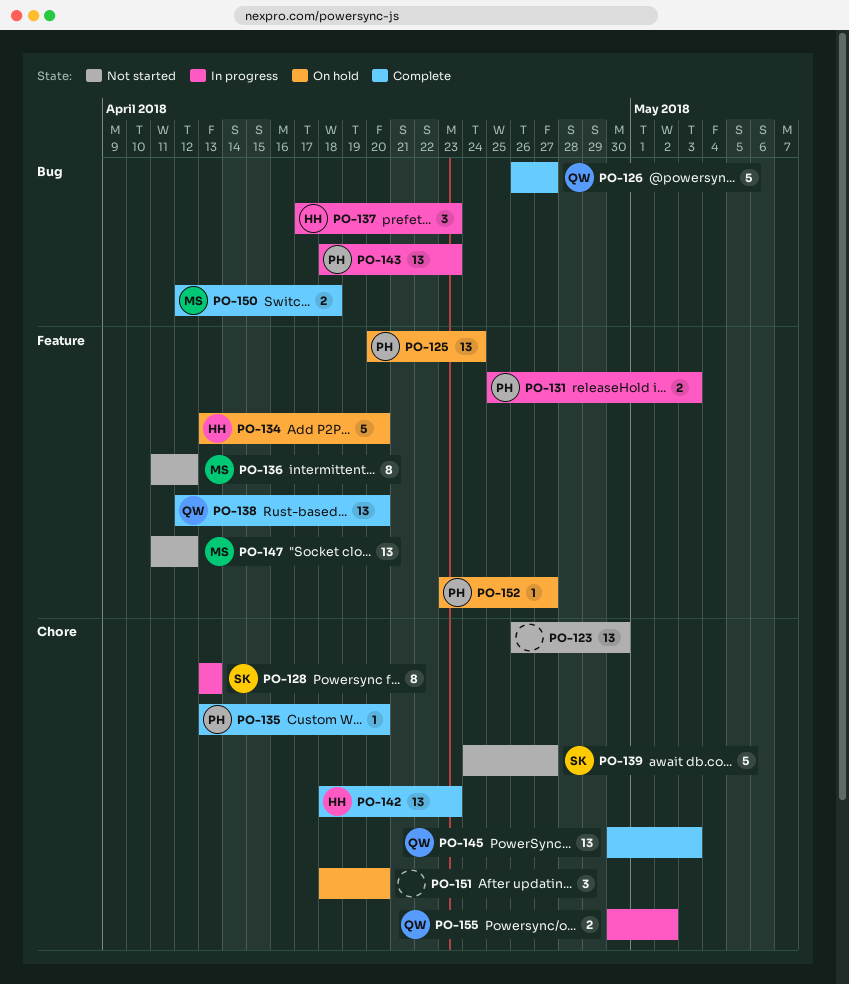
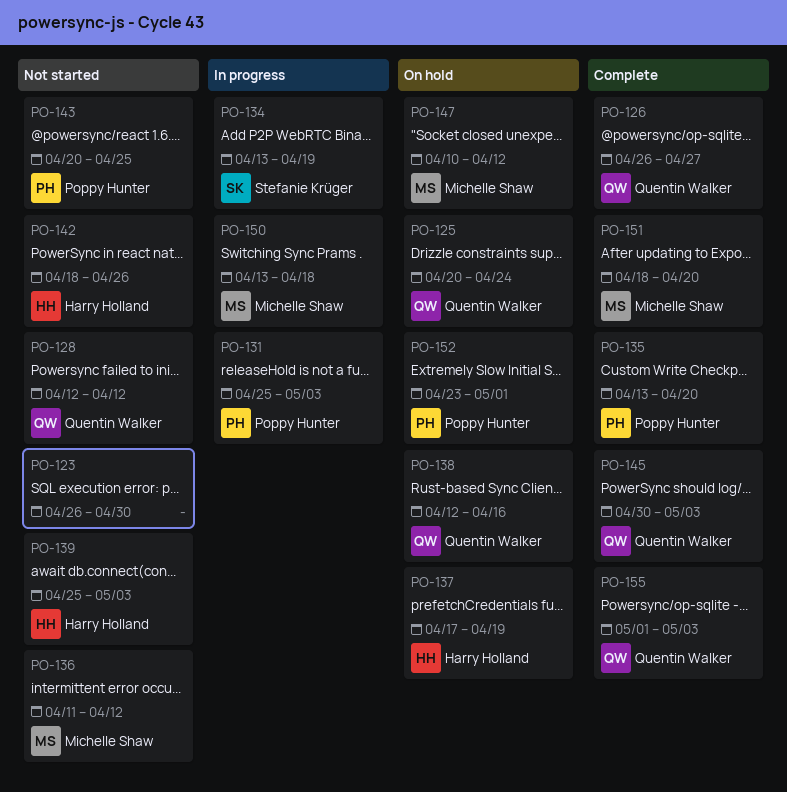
PO-125, owner: Poppy Hunter -> Quentin Walker
PO-128, status: In progress -> Not started
PO-128, owner: Stefanie Krüger -> Quentin Walker
PO-128, start: Apr 13 -> Apr 12
PO-128, due: Apr 13 -> Apr 12
PO-134, status: On hold -> In progress
PO-134, owner: Harry Holland -> Stefanie Krüger
PO-134, due: Apr 20 -> Apr 19
PO-137, status: In progress -> On hold
PO-137, due: Apr 23 -> Apr 19
PO-138, status: Complete -> On hold
PO-138, due: Apr 20 -> Apr 16
PO-139, owner: Stefanie Krüger -> Harry Holland
PO-139, start: Apr 24 -> Apr 25
PO-139, due: Apr 27 -> May 3
PO-142, status: Complete -> Not started
PO-142, due: Apr 23 -> Apr 26
PO-143, status: In progress -> Not started
PO-143, start: Apr 18 -> Apr 20
PO-143, due: Apr 23 -> Apr 25
PO-147, status: Not started -> On hold
PO-147, start: Apr 11 -> Apr 10
PO-150, status: Complete -> In progress
PO-150, start: Apr 12 -> Apr 13
PO-151, status: On hold -> Complete
PO-151, owner: none -> Michelle Shaw
PO-152, due: Apr 27 -> May 1
PO-155, status: In progress -> Complete
PO-155, start: Apr 30 -> May 1
PO-155, due: May 2 -> May 3

